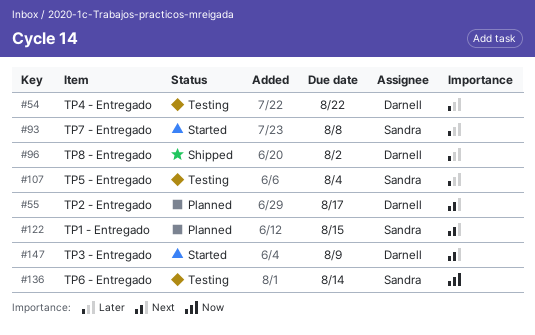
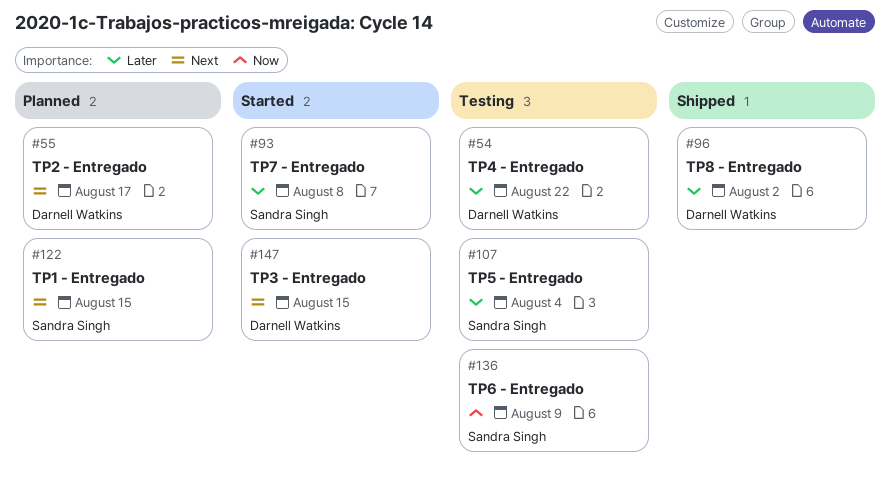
#136, due: Aug 14 -> Aug 9
#147, due: Aug 9 -> Aug 15

